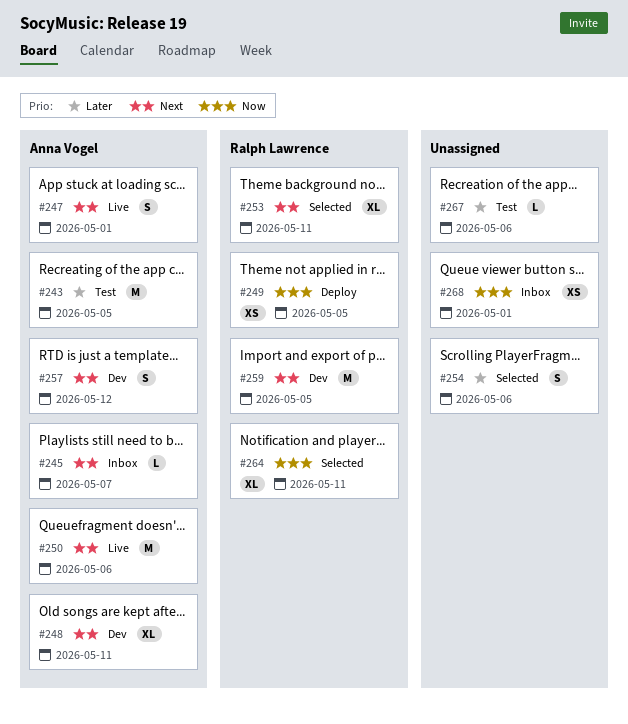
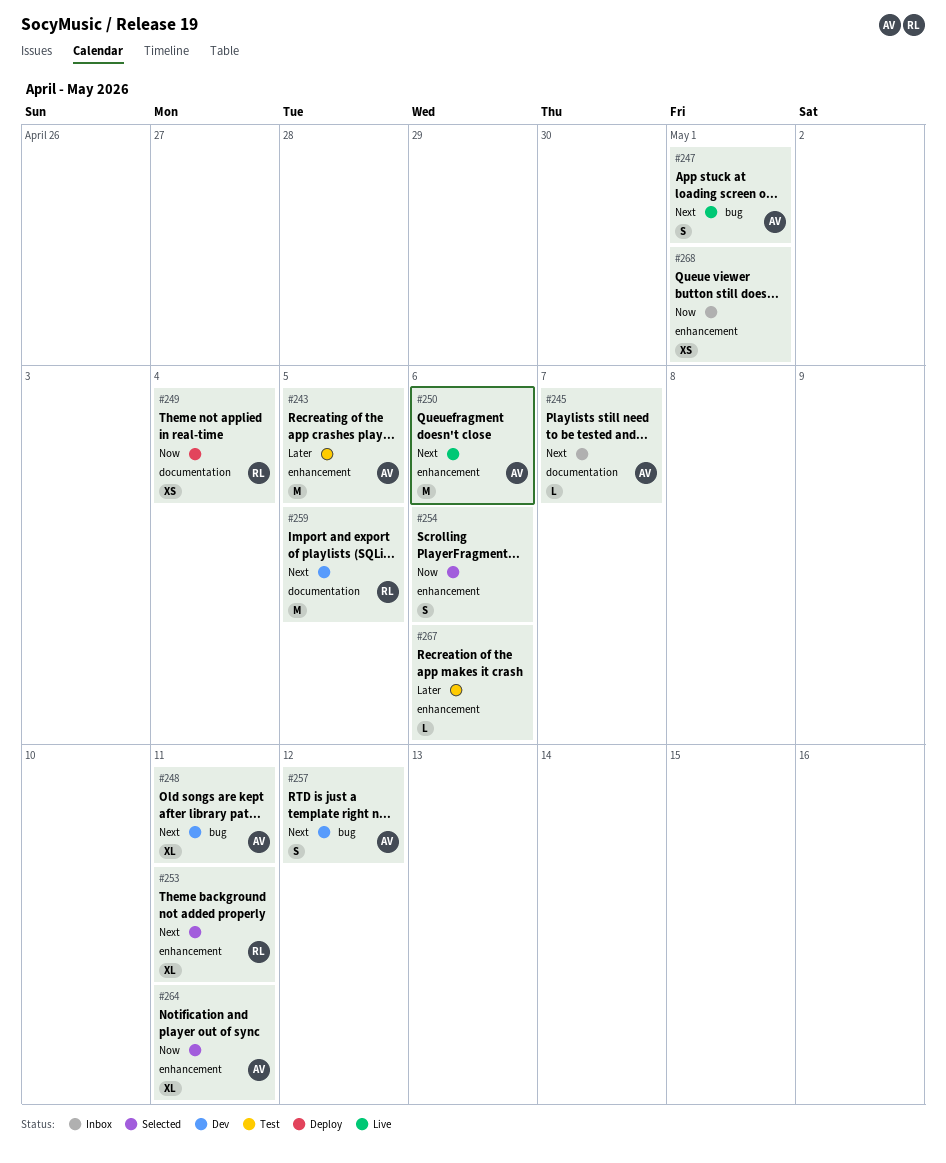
#249, due: May 5 -> May 4
#254, priority: Later -> Now
#264, owner: Ralph Lawrence -> Anna Vogel

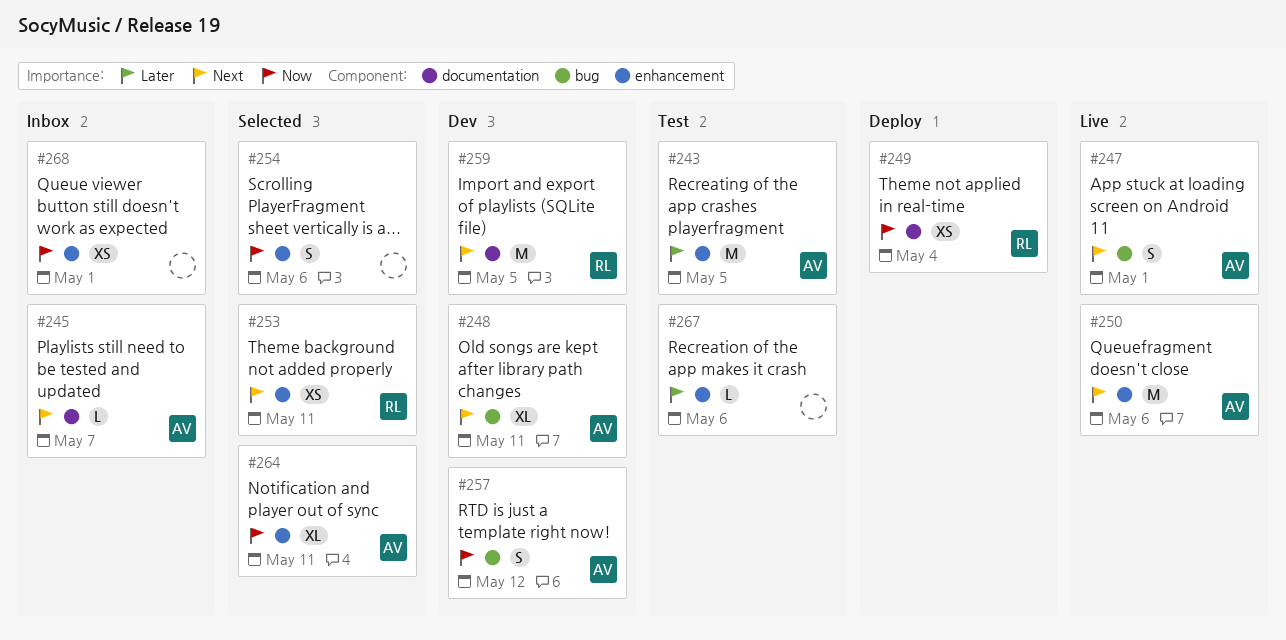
#253, estimate: XL -> XS
#257, priority: Next -> Now

